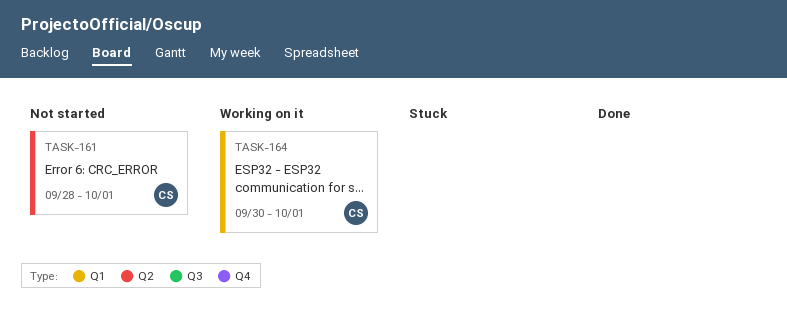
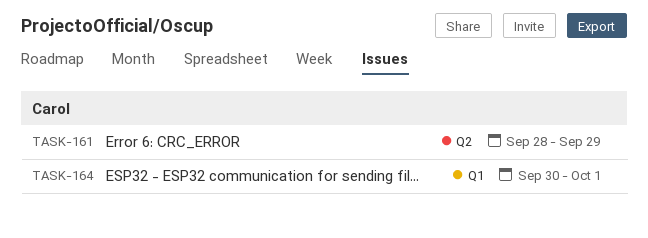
TASK-161, due: Oct 1 -> Sep 29

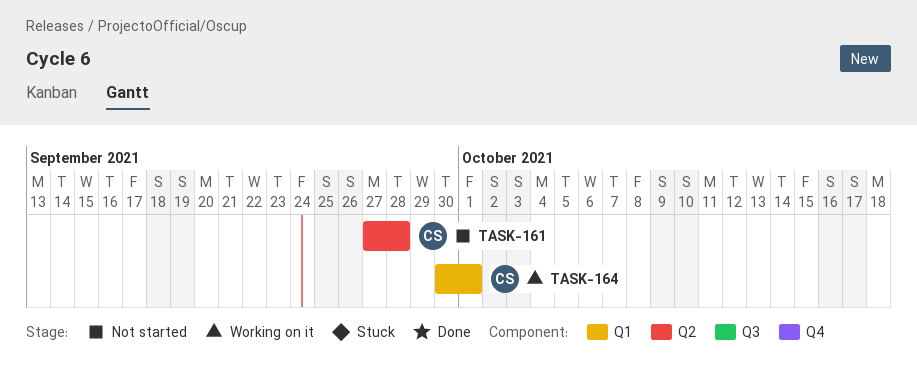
TASK-161, start: Sep 28 -> Sep 27
TASK-161, due: Sep 29 -> Sep 28

